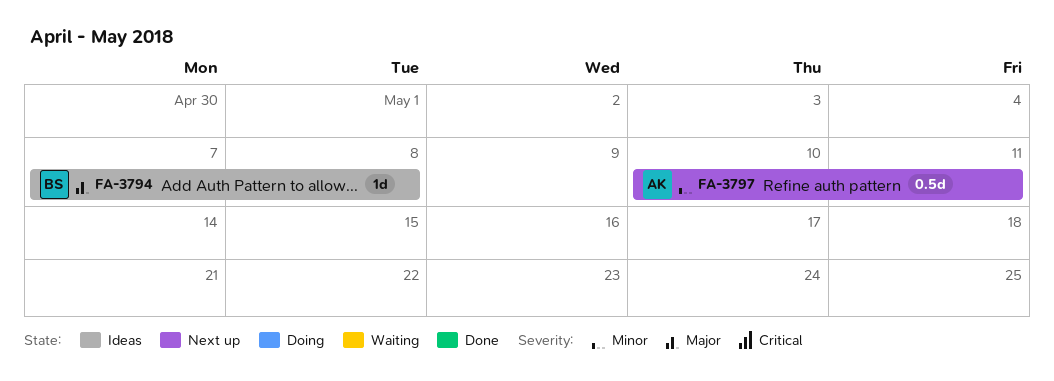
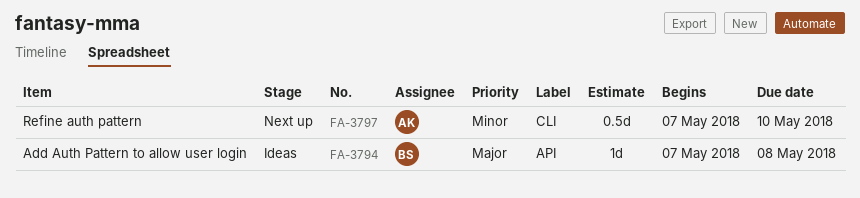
FA-3797, start: May 10 -> May 7
FA-3797, due: May 11 -> May 10

